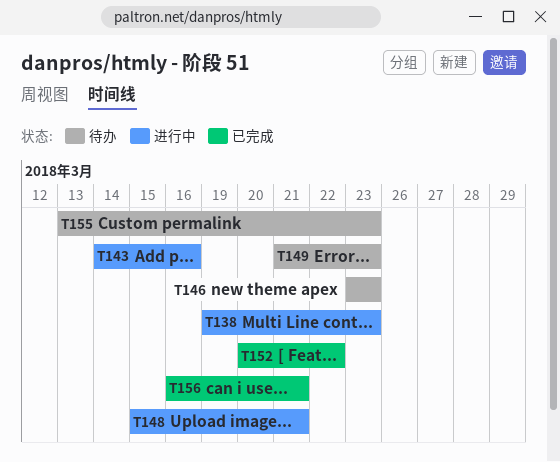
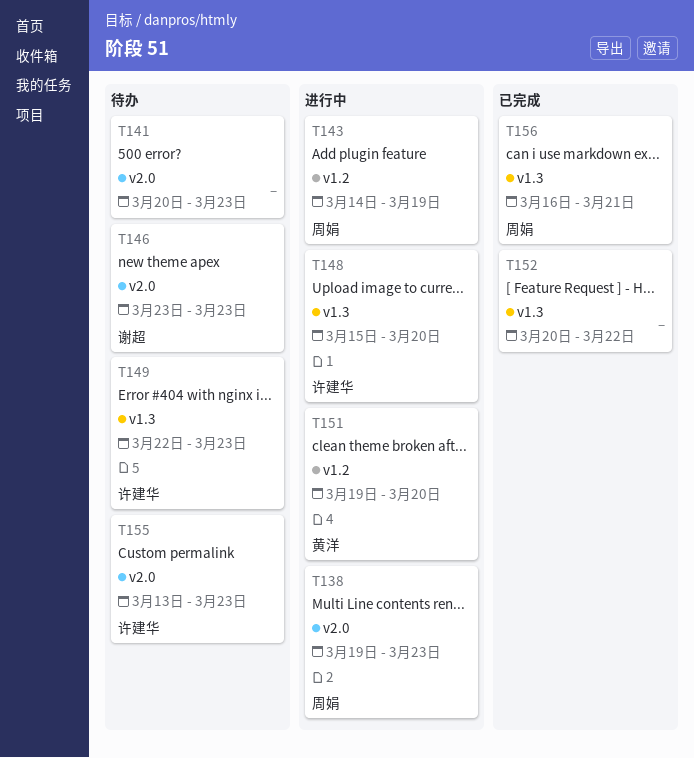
T141: none -> present
T143, due: Mar 16 -> Mar 19
T148, due: Mar 21 -> Mar 20
T149, start: Mar 21 -> Mar 22
T151: none -> present

